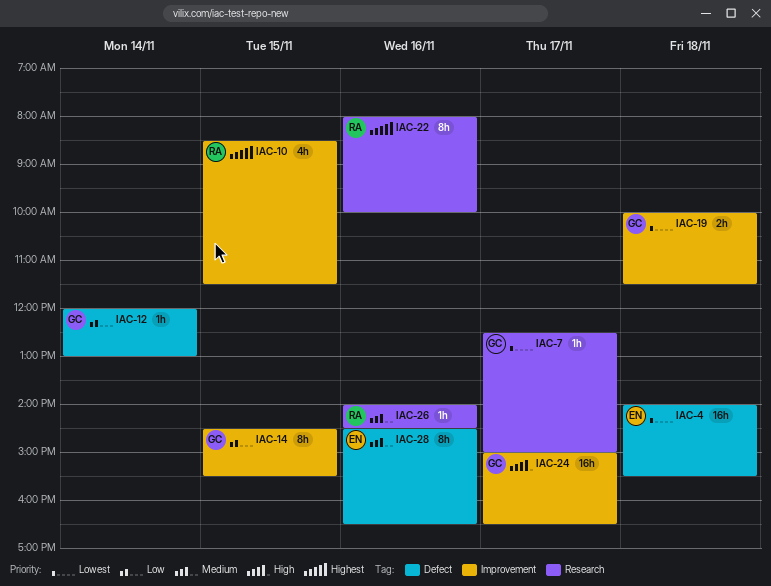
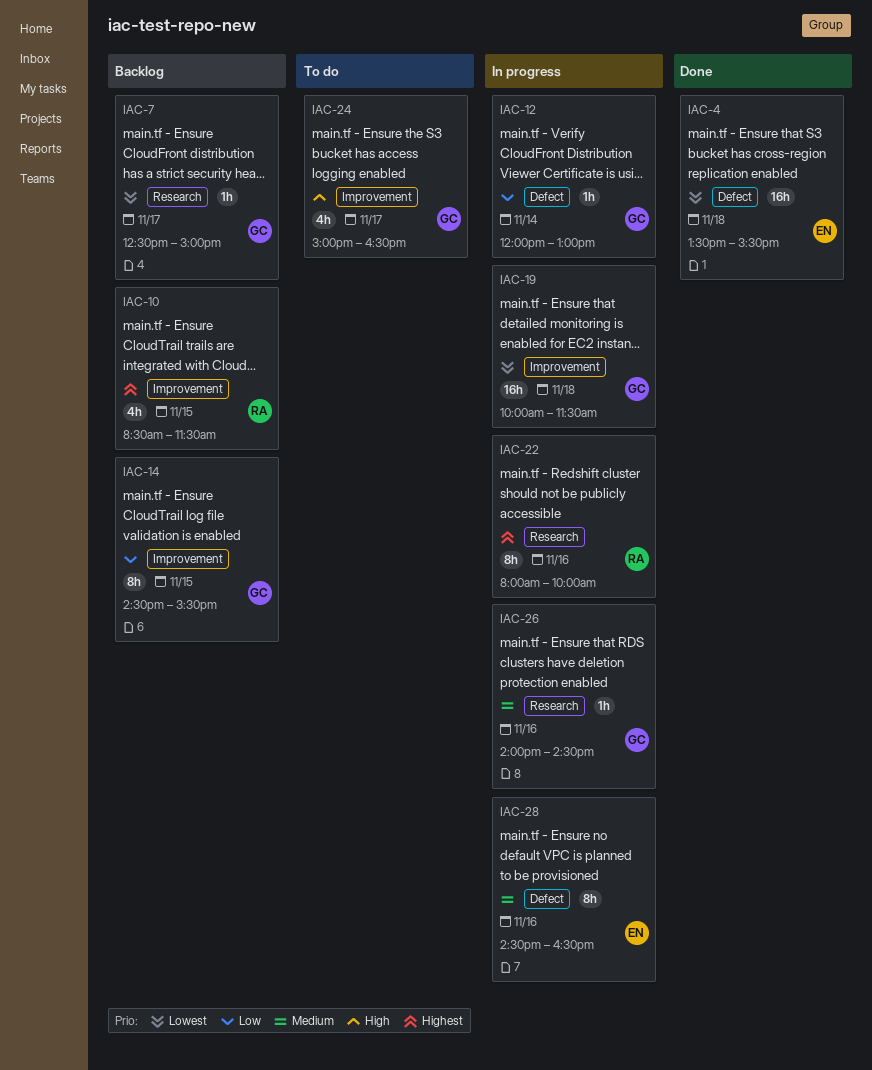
IAC-4, begins: 14:00 -> 13:30
IAC-19, estimate: 2h -> 16h
IAC-24, estimate: 16h -> 4h
IAC-26, owner: RA -> GC

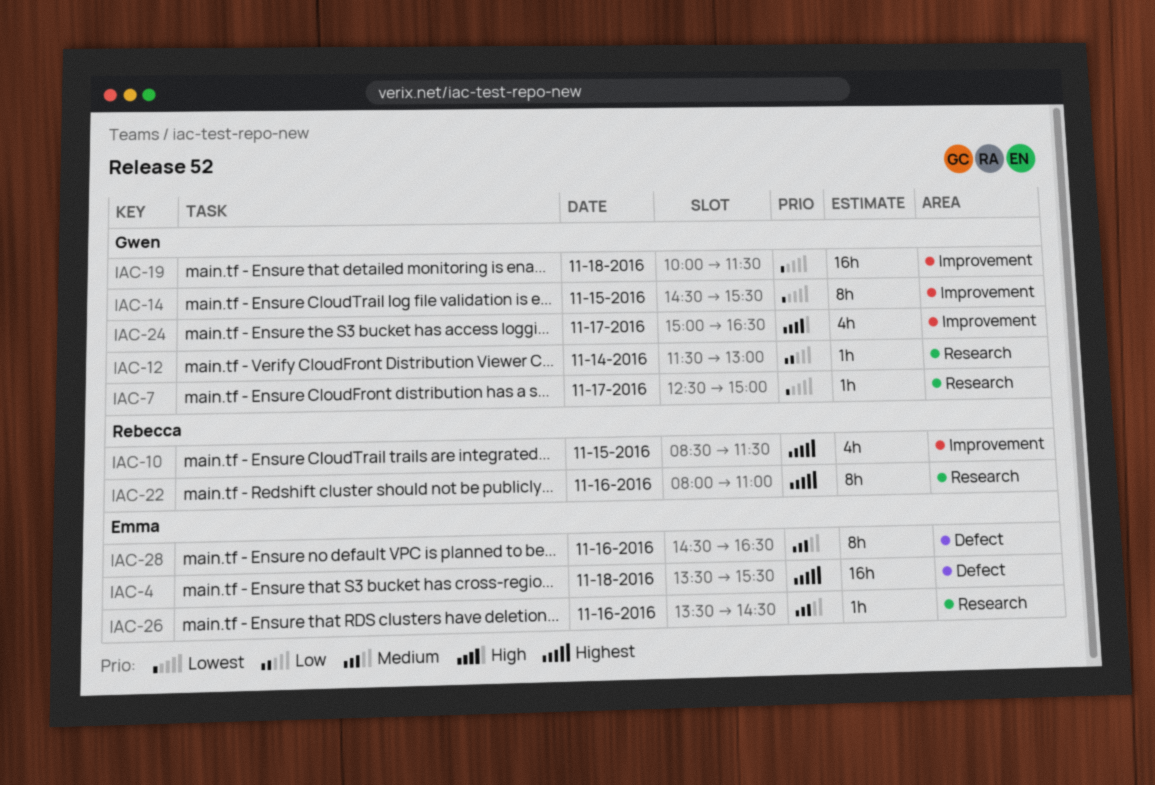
IAC-4, priority: Lowest -> Highest
IAC-12, label: Defect -> Research
IAC-12, begins: 12:00 -> 11:30
IAC-14, priority: Low -> Lowest
IAC-22, ends: 10:00 -> 11:00
IAC-26, owner: Gwen -> Emma
IAC-26, begins: 14:00 -> 13:30

